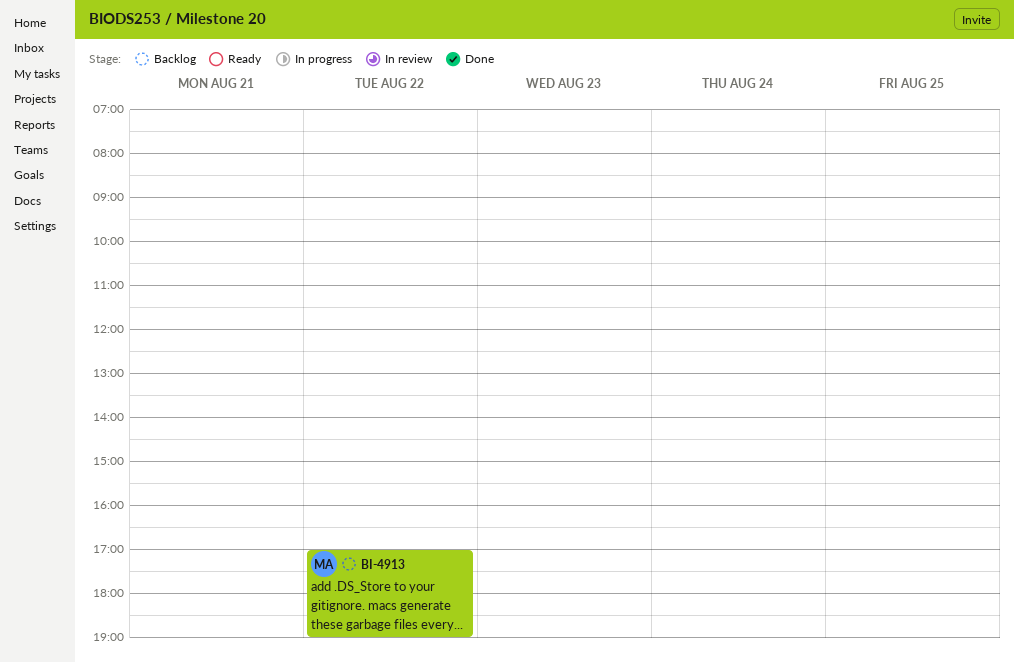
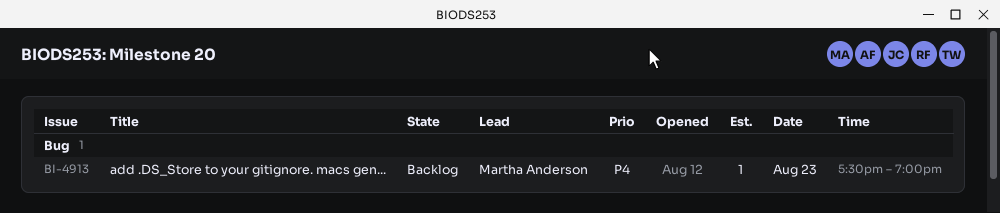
BI-4913, day: Aug 22 -> Aug 23
BI-4913, begins: 17:00 -> 17:30

